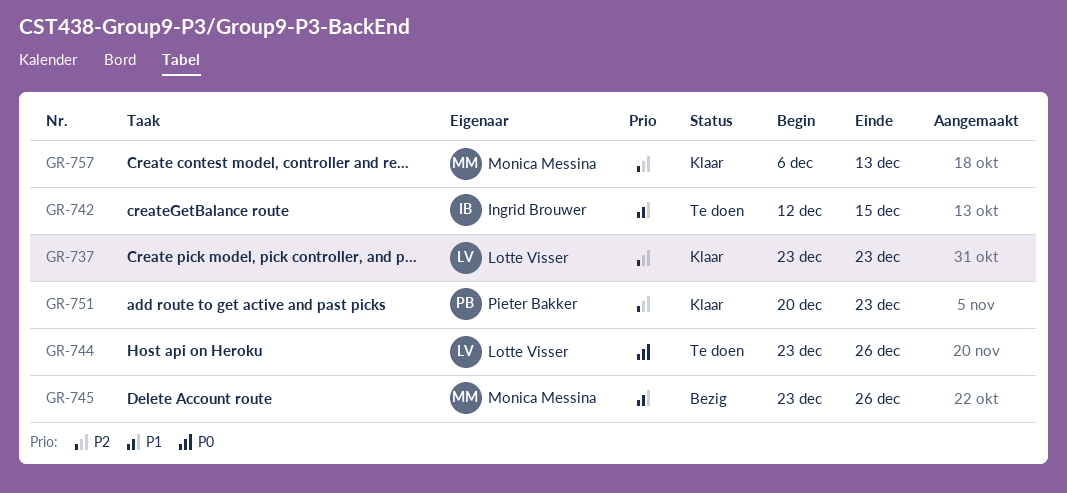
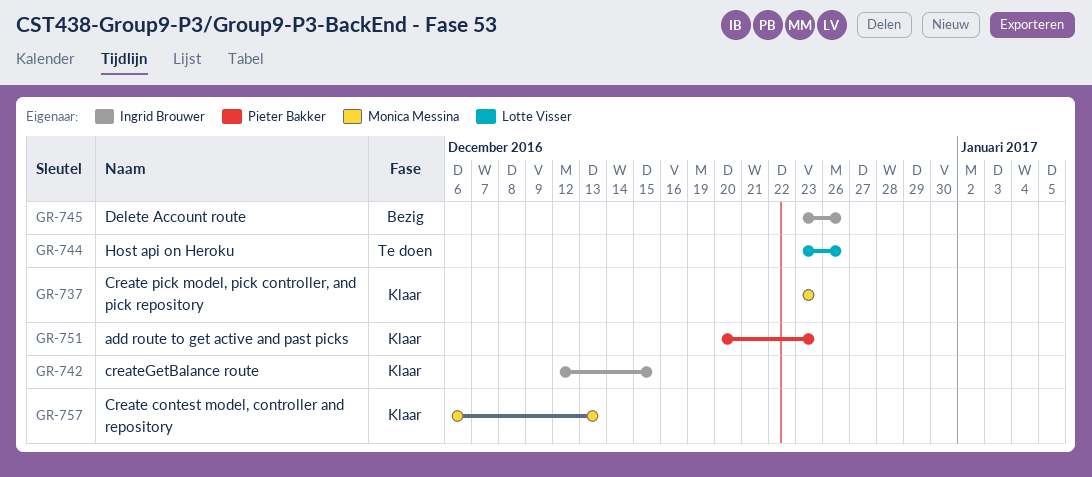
GR-737, owner: Lotte Visser -> Monica Messina
GR-742, status: Te doen -> Klaar
GR-745, owner: Monica Messina -> Ingrid Brouwer

